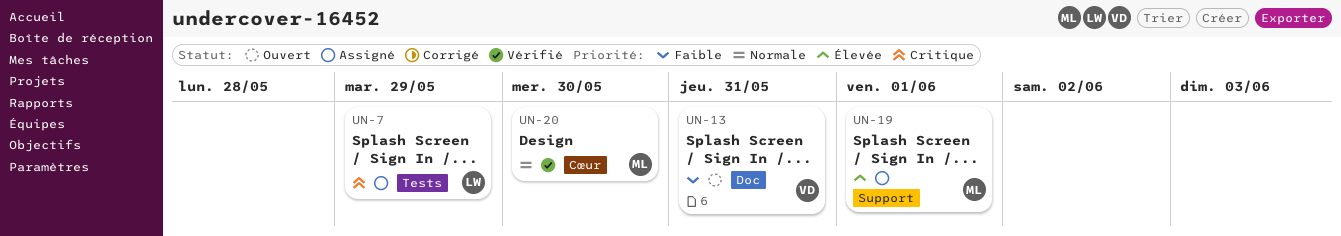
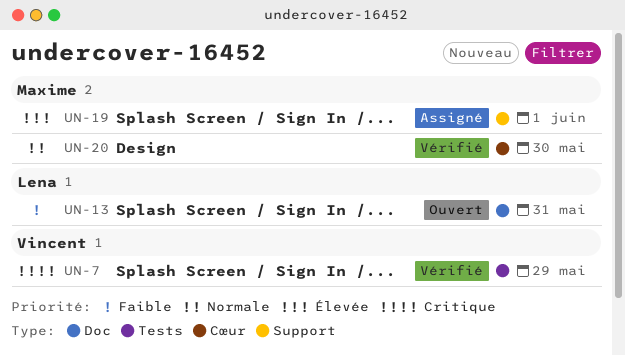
UN-7, status: Assigné -> Vérifié
UN-7, owner: Lena -> Vincent
UN-13, owner: Vincent -> Lena

